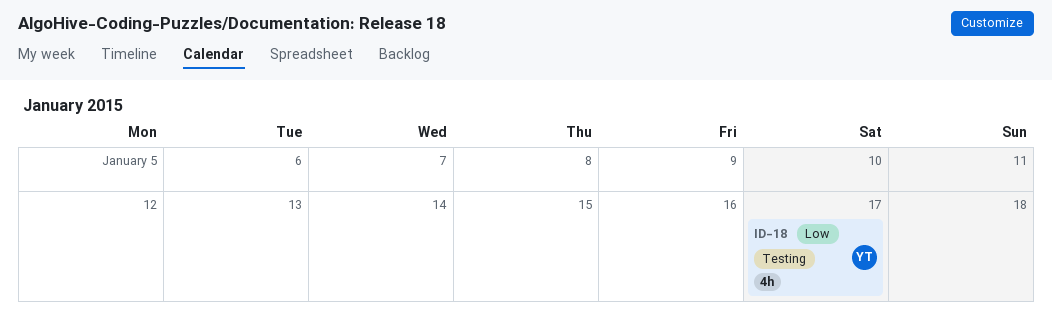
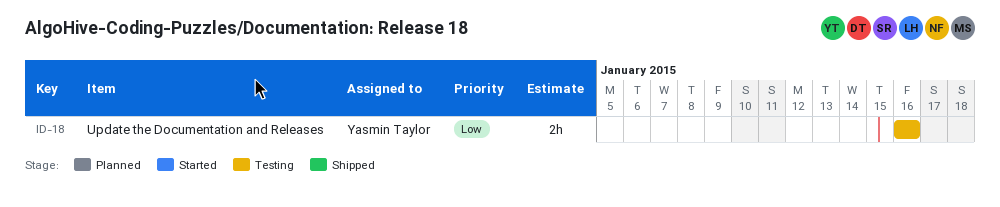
ID-18, estimate: 4h -> 2h
ID-18, due: Jan 17 -> Jan 16

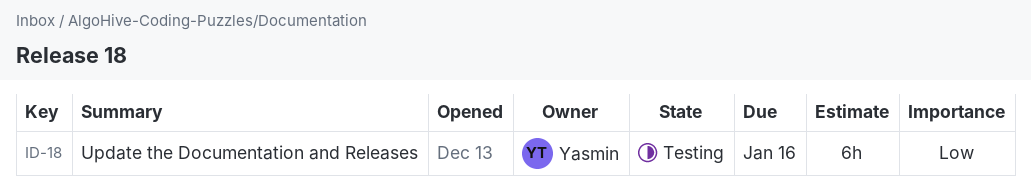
ID-18, estimate: 2h -> 6h

